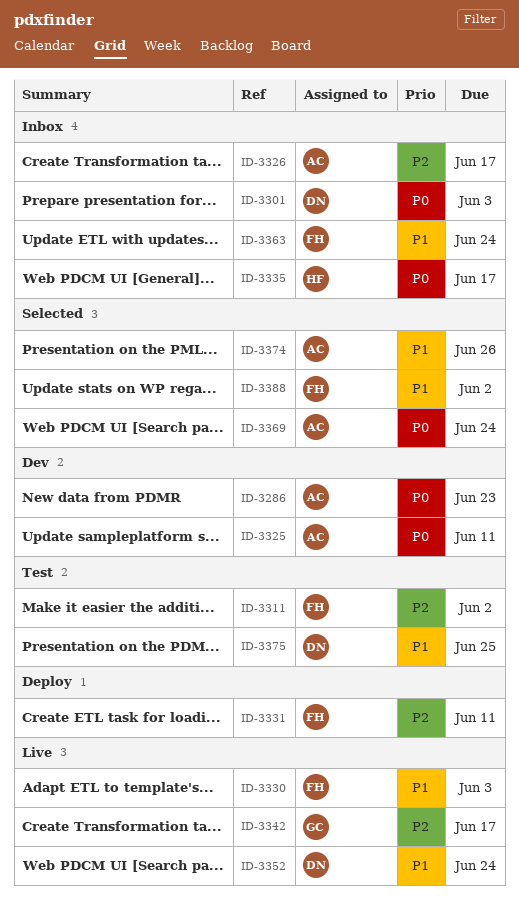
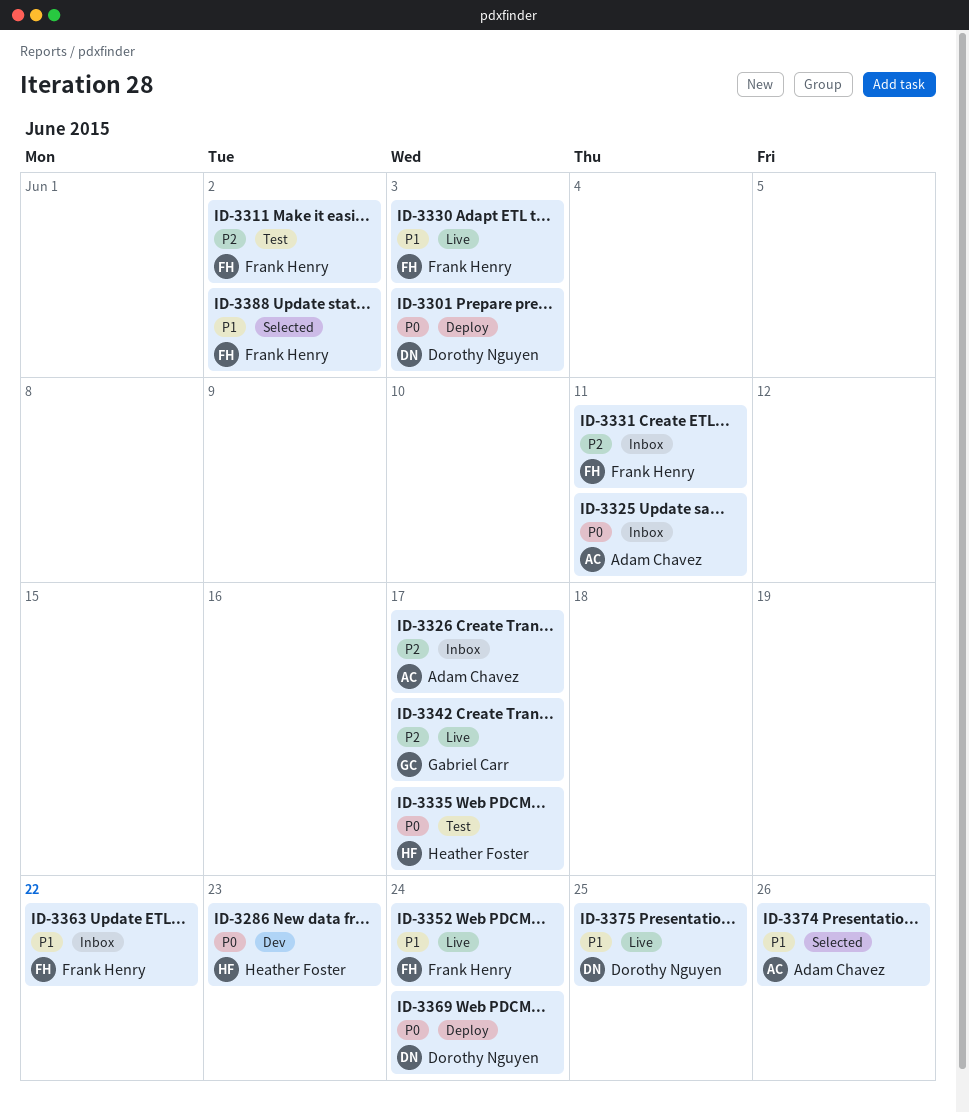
ID-3286, owner: Adam Chavez -> Heather Foster
ID-3301, status: Inbox -> Deploy
ID-3325, status: Dev -> Inbox
ID-3331, status: Deploy -> Inbox
ID-3335, status: Inbox -> Test
ID-3352, owner: Dorothy Nguyen -> Frank Henry
ID-3363, due: Jun 24 -> Jun 22
ID-3369, status: Selected -> Deploy
ID-3369, owner: Adam Chavez -> Dorothy Nguyen
ID-3375, status: Test -> Live

